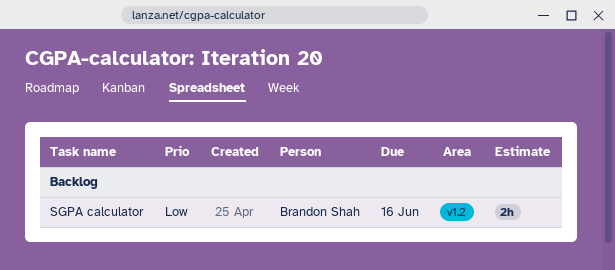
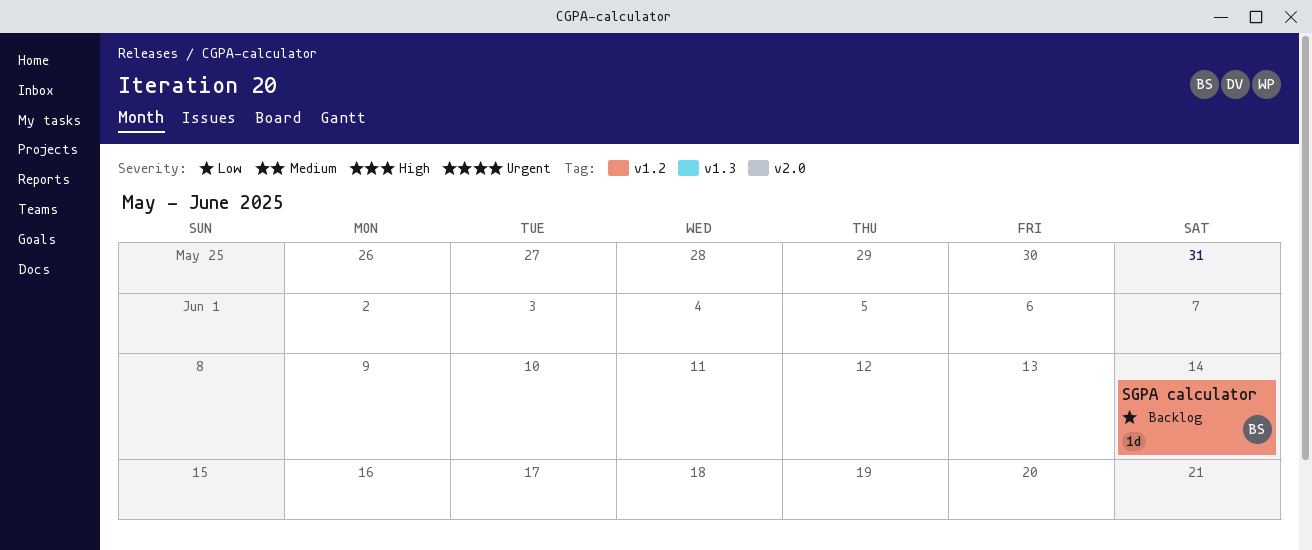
SGPA calculator, estimate: 2h -> 1d
SGPA calculator, due: Jun 16 -> Jun 14

